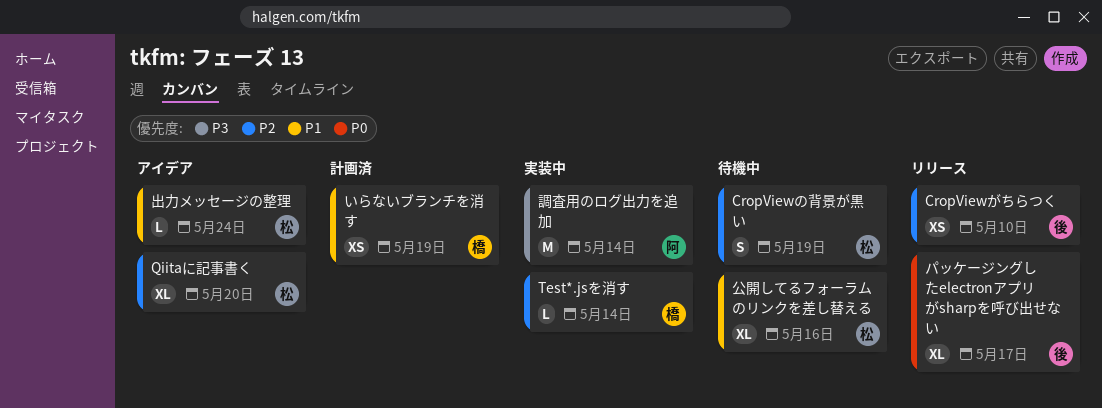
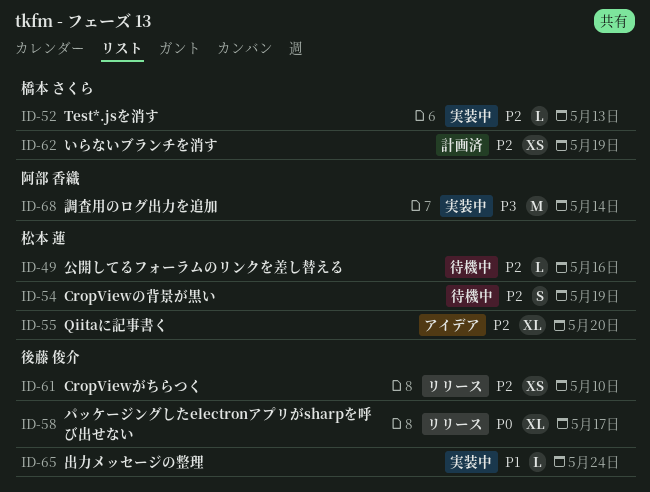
Test*.jsを消す, due: May 14 -> May 13
いらないブランチを消す, priority: P1 -> P2
公開してるフォーラムのリンクを差し替える, priority: P1 -> P2
公開してるフォーラムのリンクを差し替える, estimate: XL -> L
出力メッセージの整理, status: アイデア -> 実装中
出力メッセージの整理, owner: 松本 蓮 -> 後藤 俊介

